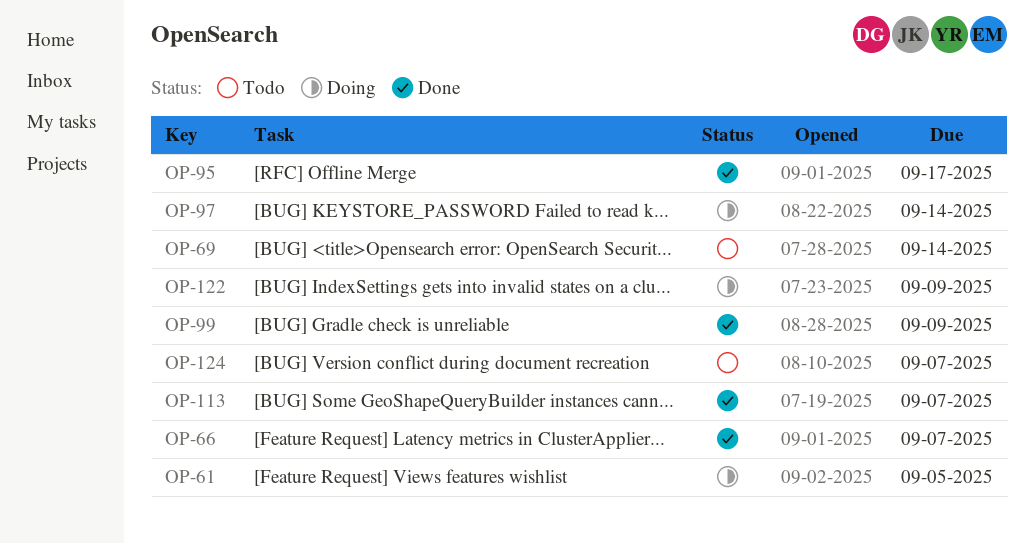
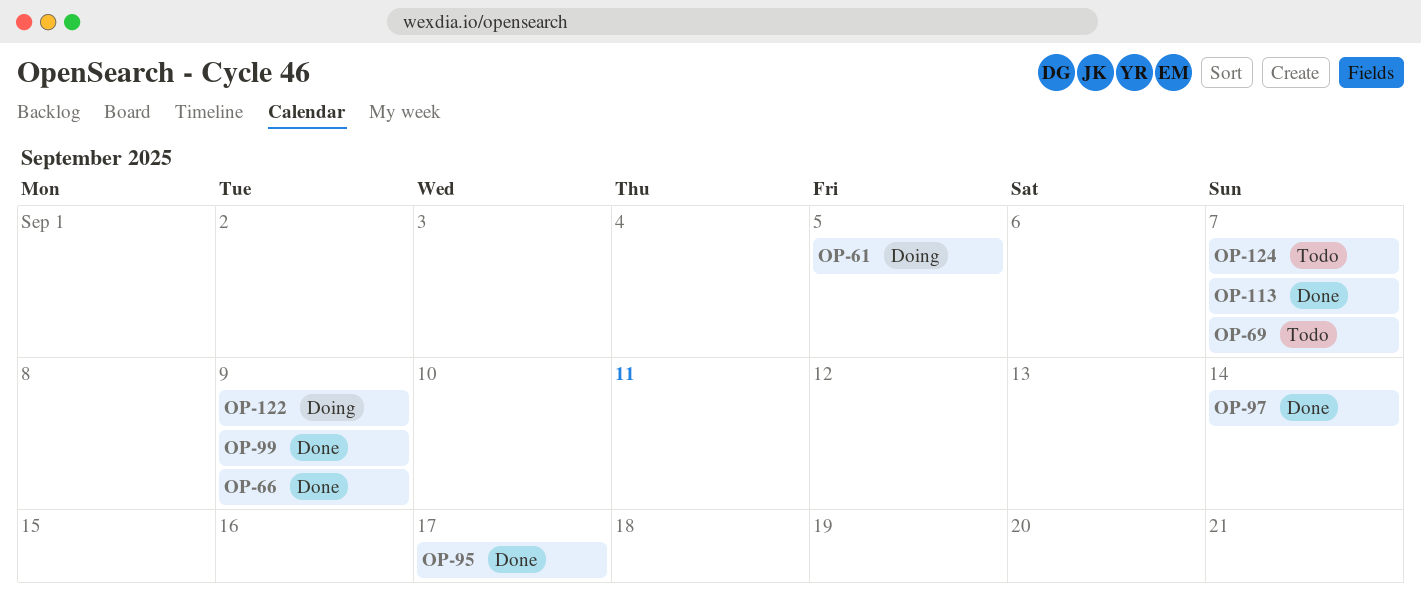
OP-66, due: Sep 7 -> Sep 9
OP-69, due: Sep 14 -> Sep 7
OP-97, status: Doing -> Done

